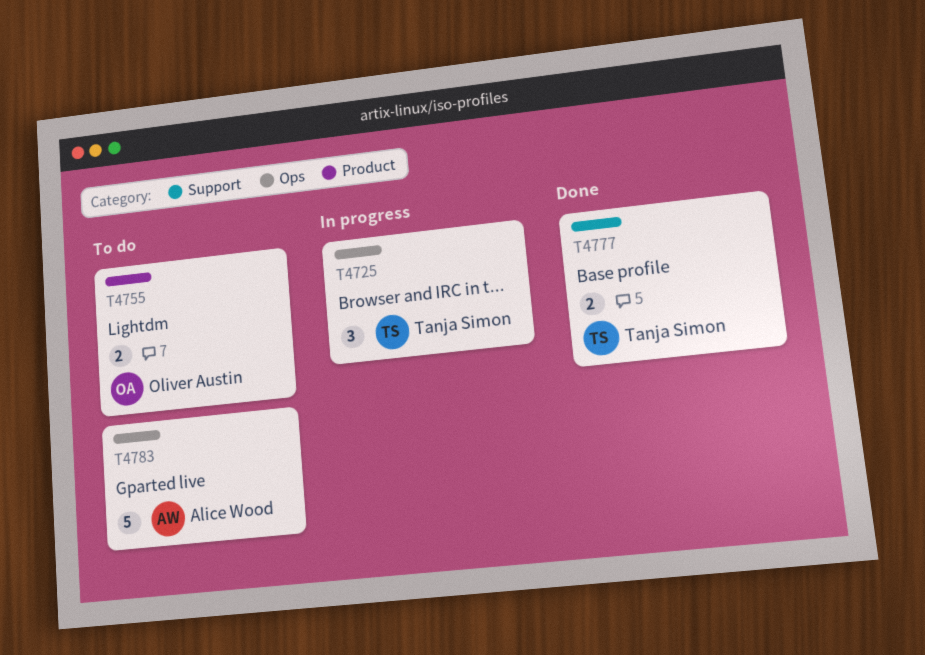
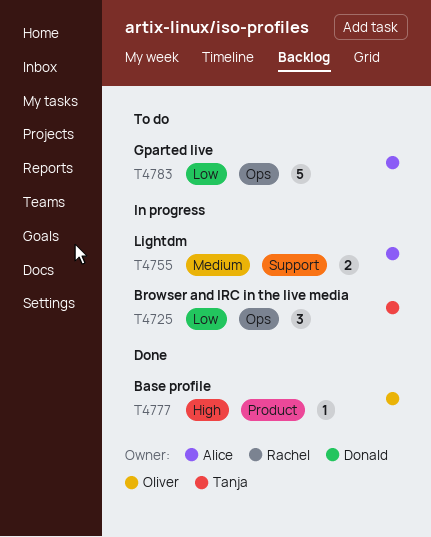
T4755, status: To do -> In progress
T4755, owner: Oliver Austin -> Alice Wood
T4755, label: Product -> Support
T4777, owner: Tanja Simon -> Oliver Austin
T4777, label: Support -> Product
T4777, estimate: 2 -> 1

